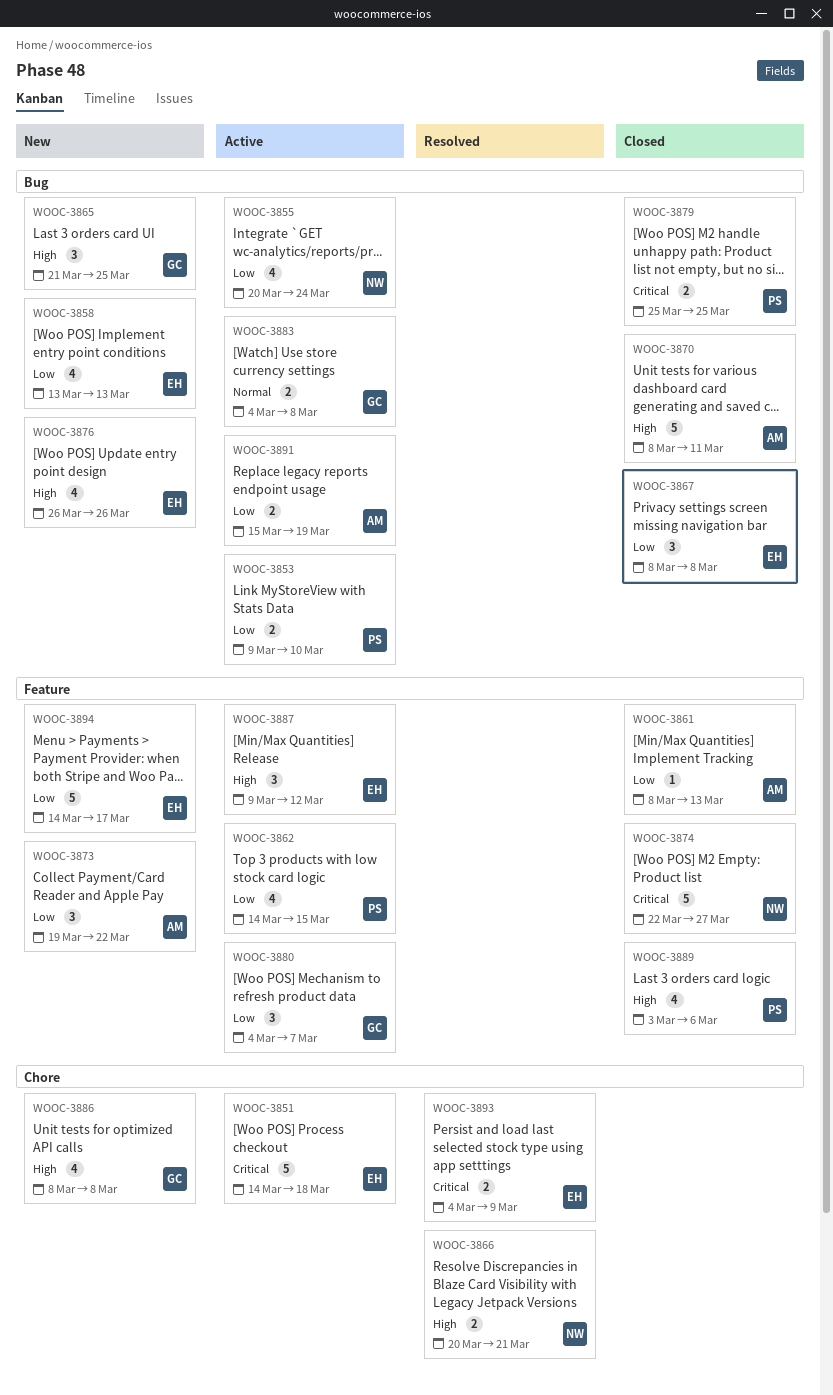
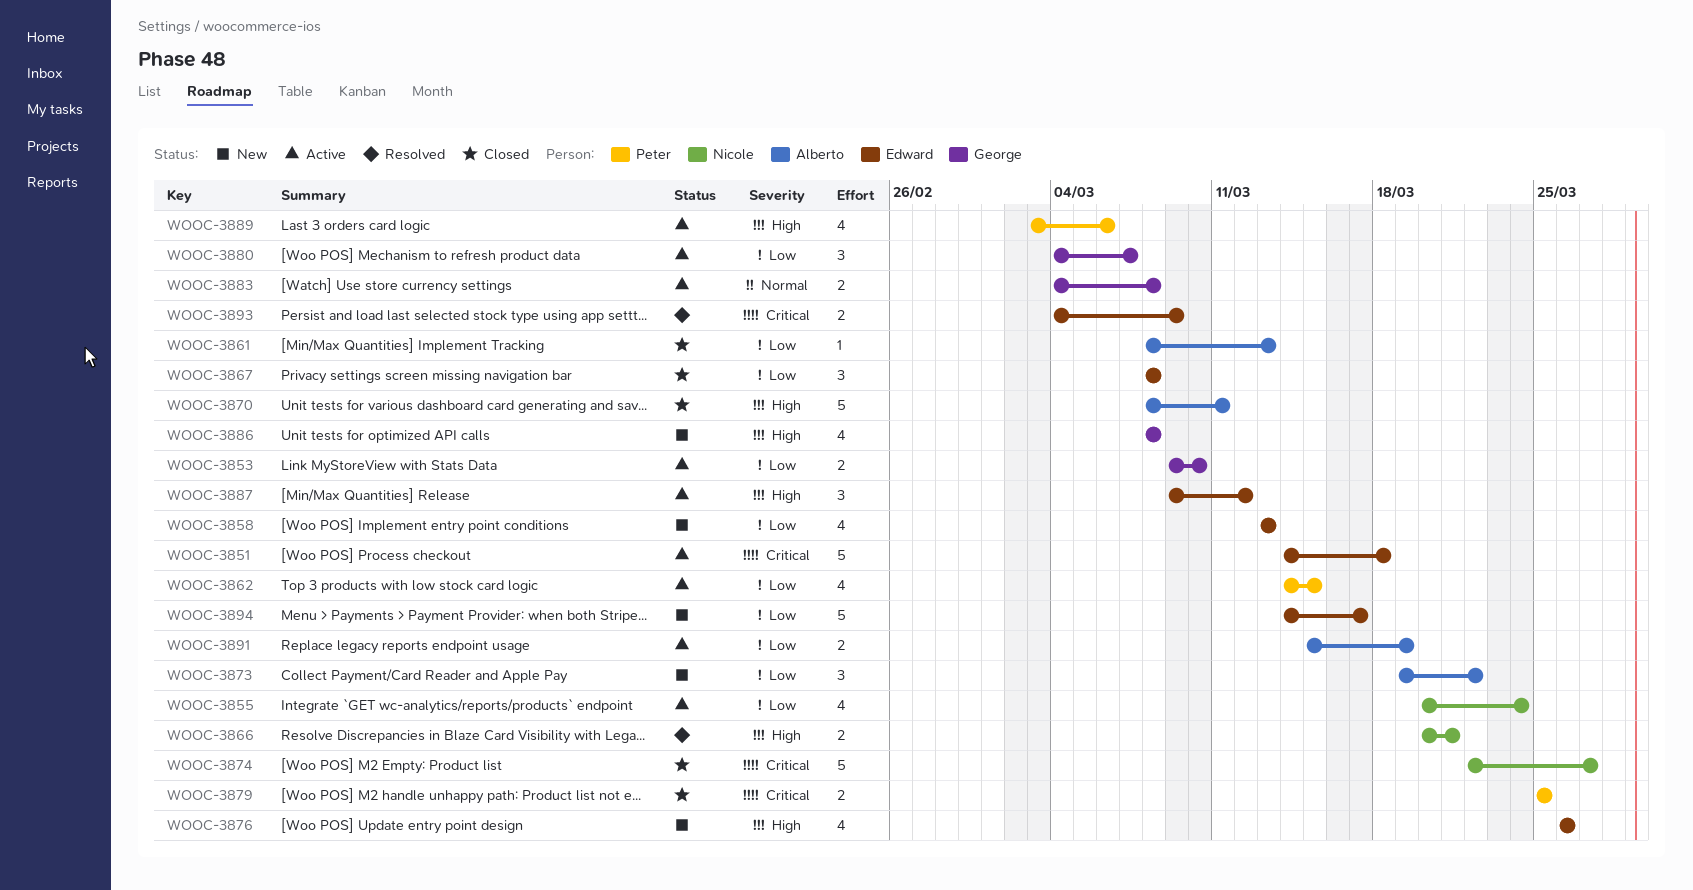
WOOC-3853, owner: Peter -> George
WOOC-3865: present -> none
WOOC-3889, status: Closed -> Active

